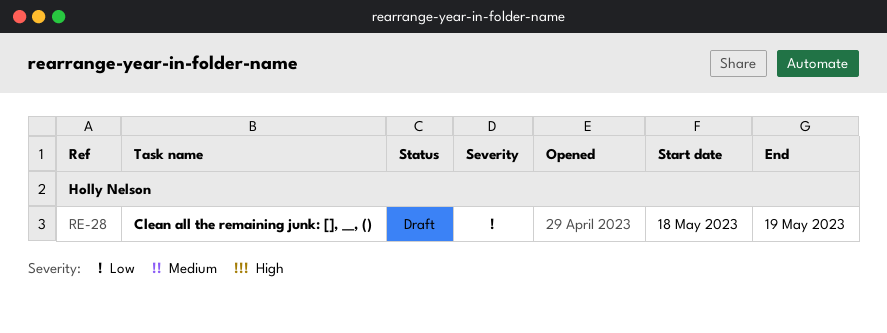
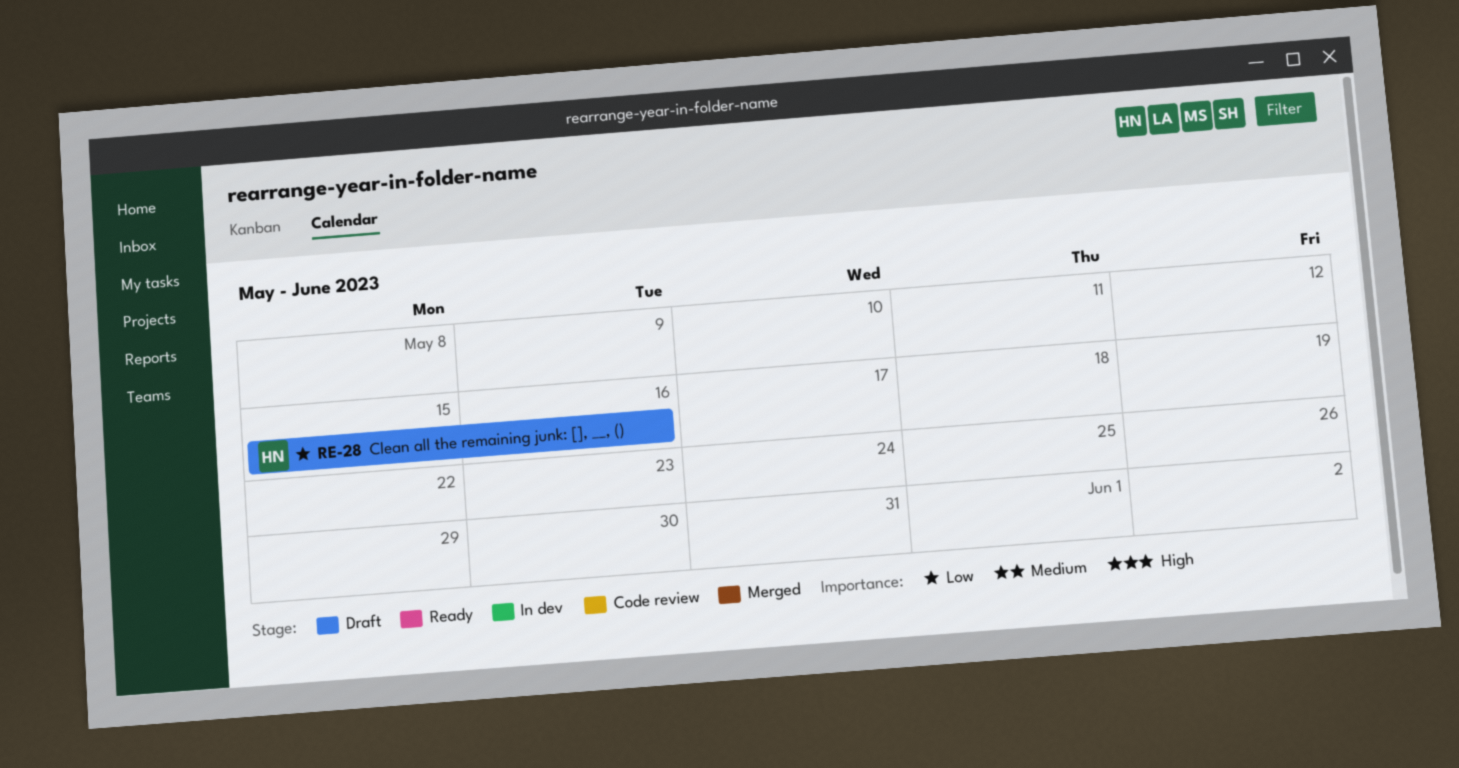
RE-28, start: May 18 -> May 15
RE-28, due: May 19 -> May 16

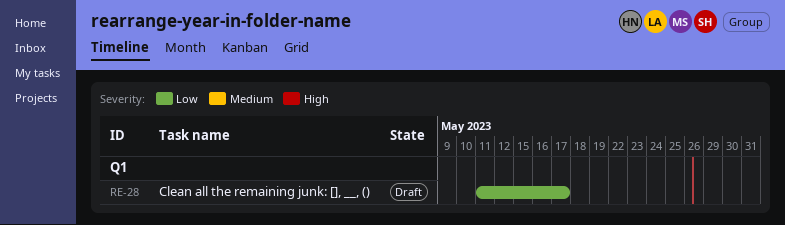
RE-28, start: May 15 -> May 11
RE-28, due: May 16 -> May 17

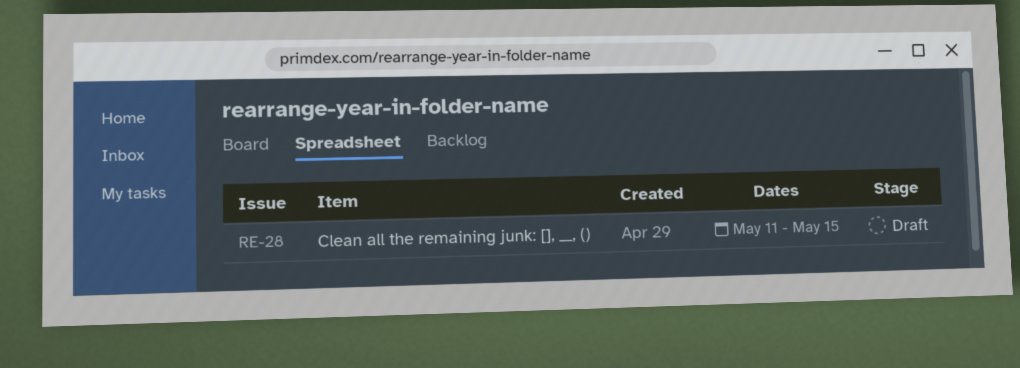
RE-28, due: May 17 -> May 15

